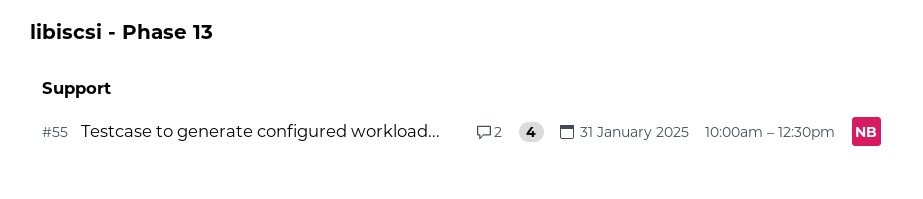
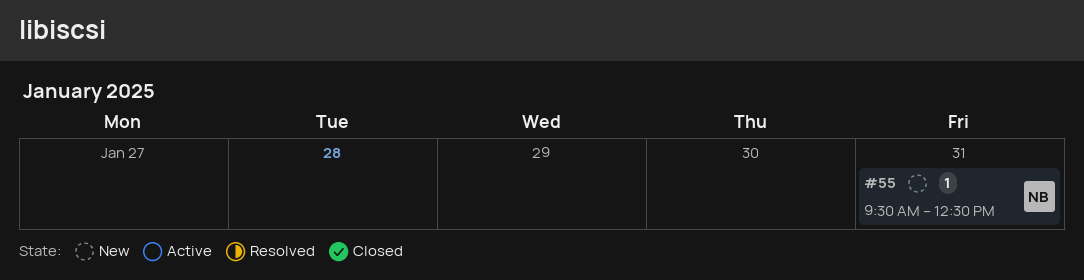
#55, estimate: 4 -> 1
#55, begins: 10:00 -> 09:30

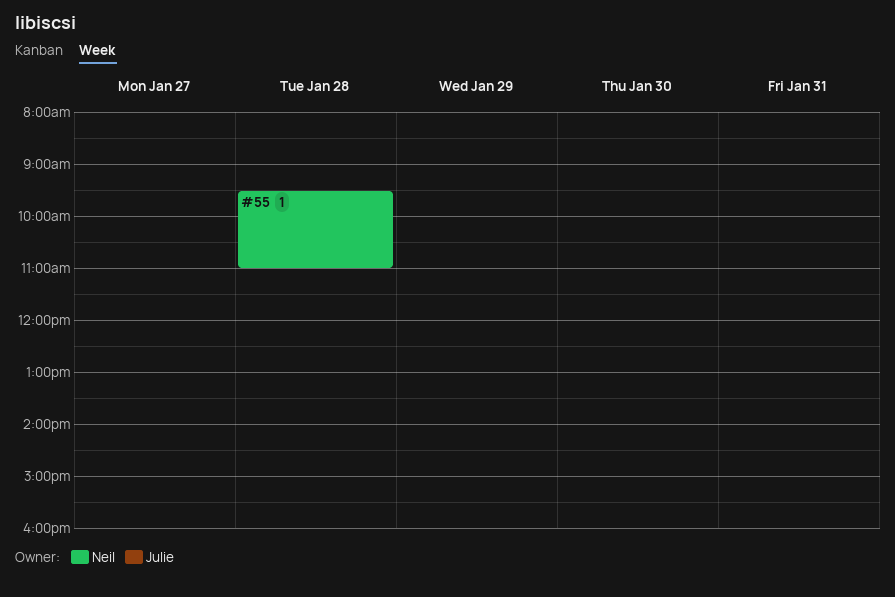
#55, day: Jan 31 -> Jan 28
#55, ends: 12:30 -> 11:00

